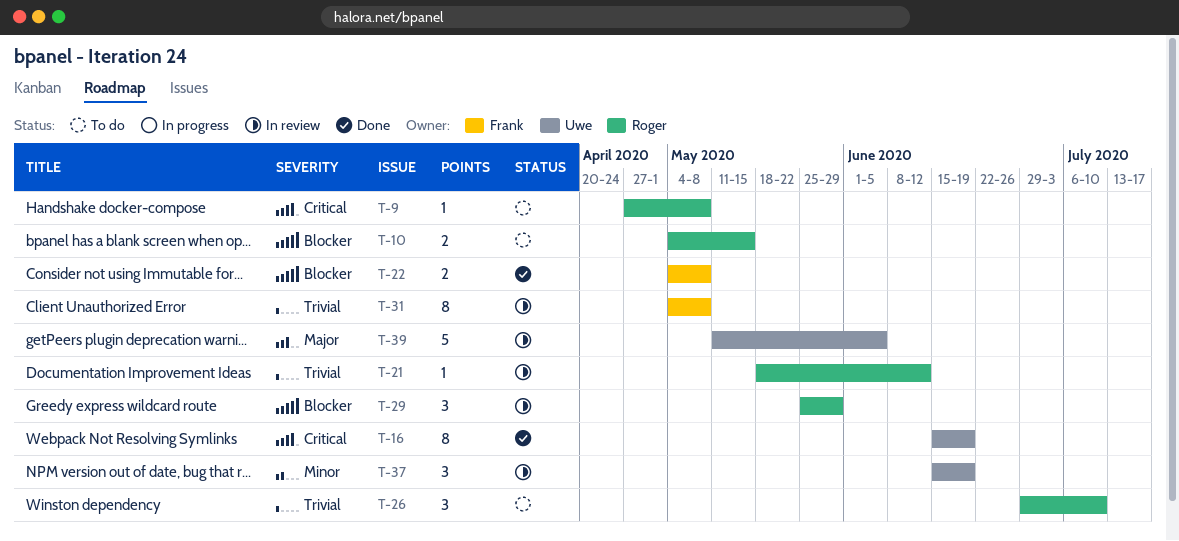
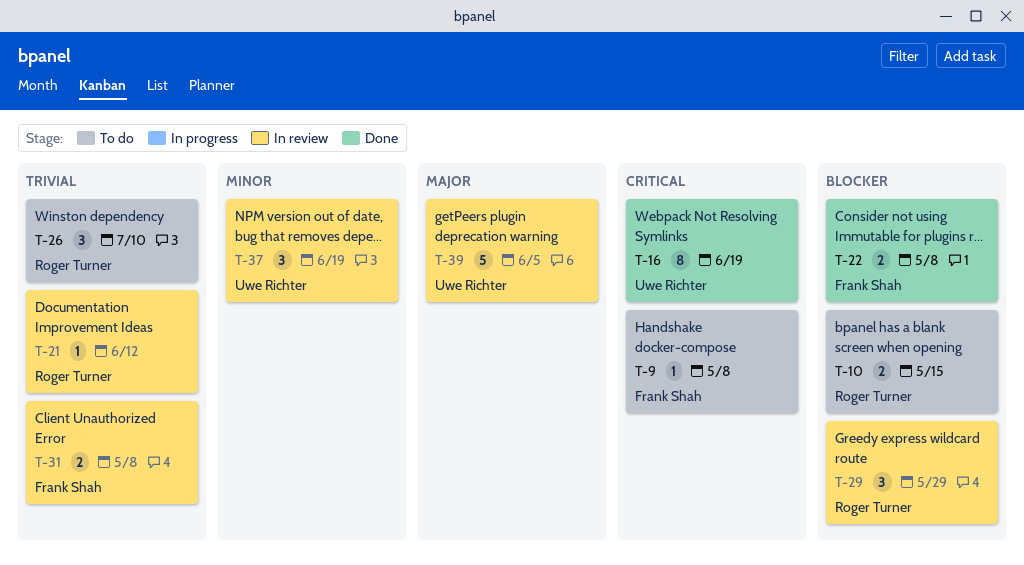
T-9, owner: Roger Turner -> Frank Shah
T-31, estimate: 8 -> 2

